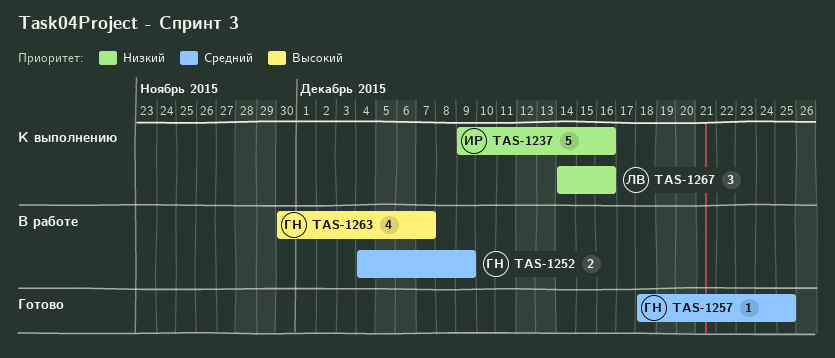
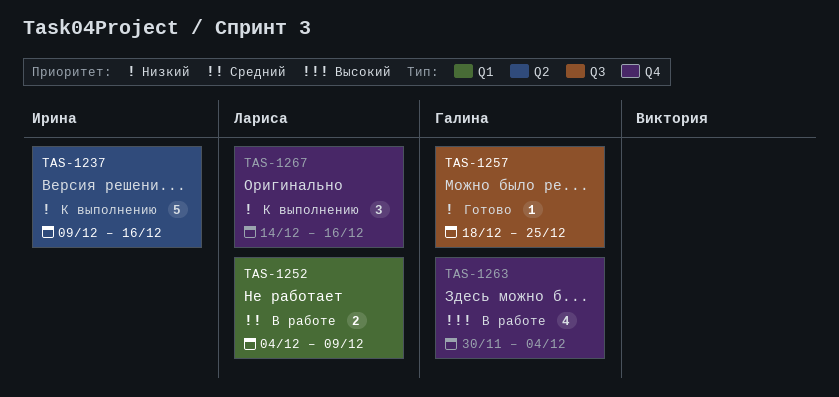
TAS-1252, owner: Галина -> Лариса
TAS-1257, priority: Средний -> Низкий
TAS-1263, due: Dec 7 -> Dec 4

